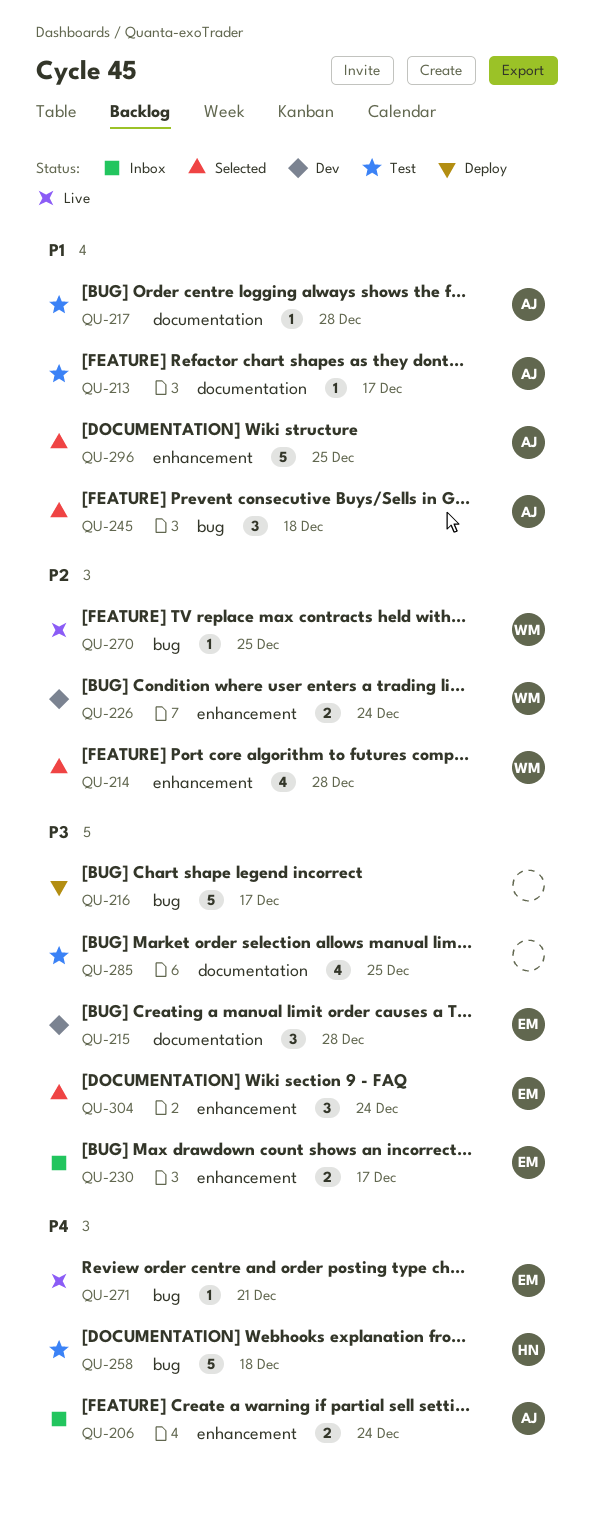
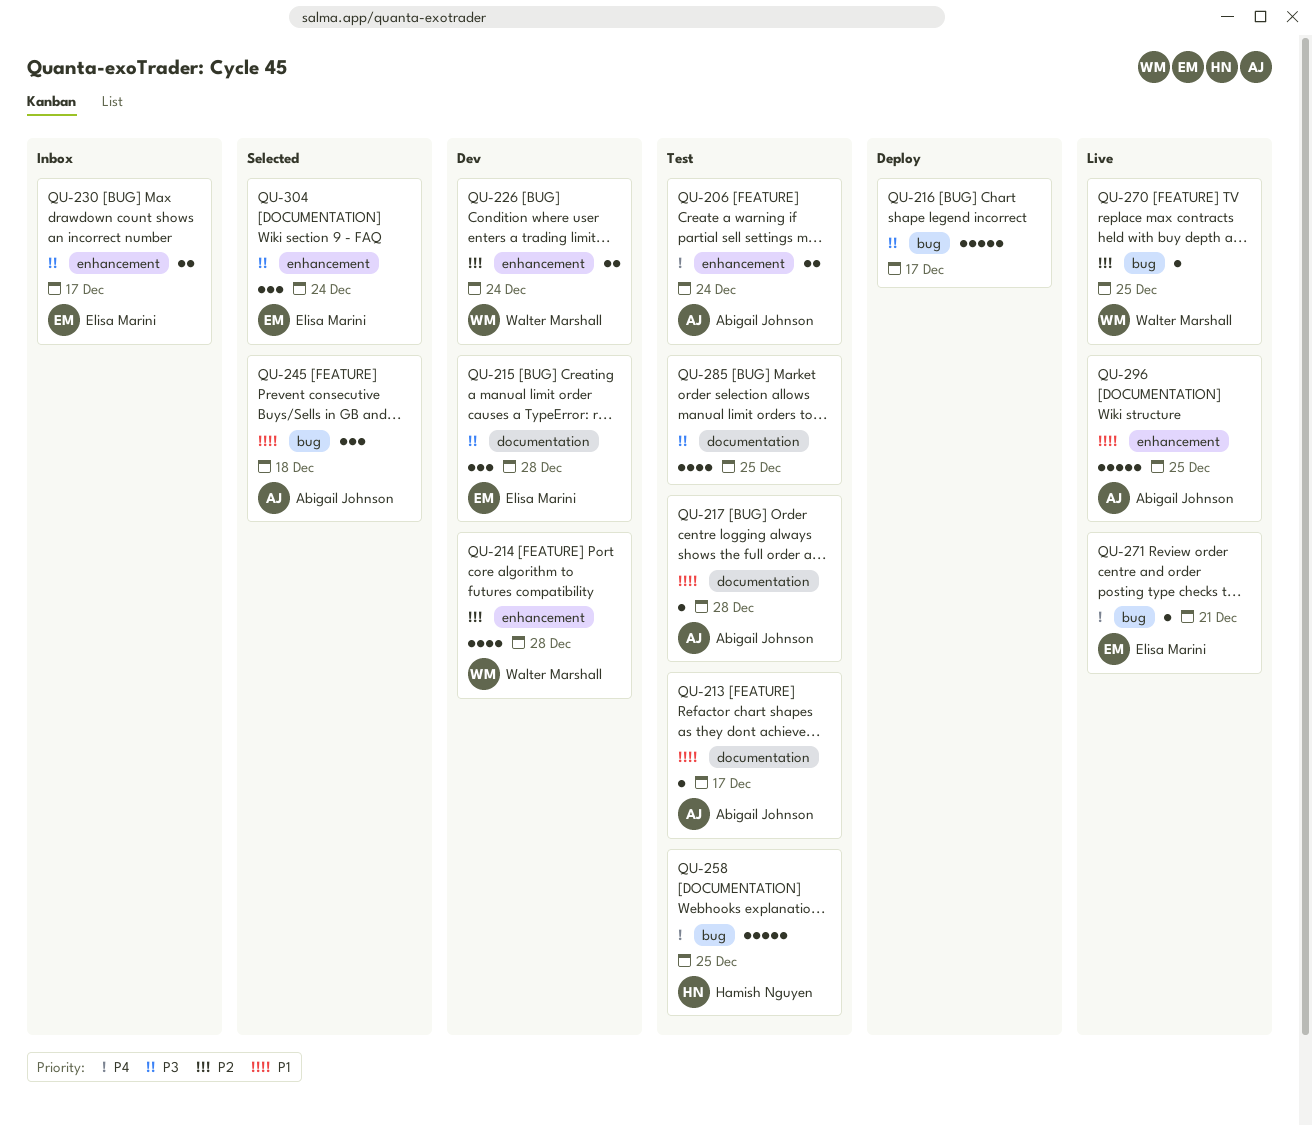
QU-206, status: Inbox -> Test
QU-214, status: Selected -> Dev
QU-258, due: Dec 18 -> Dec 25
QU-296, status: Selected -> Live

